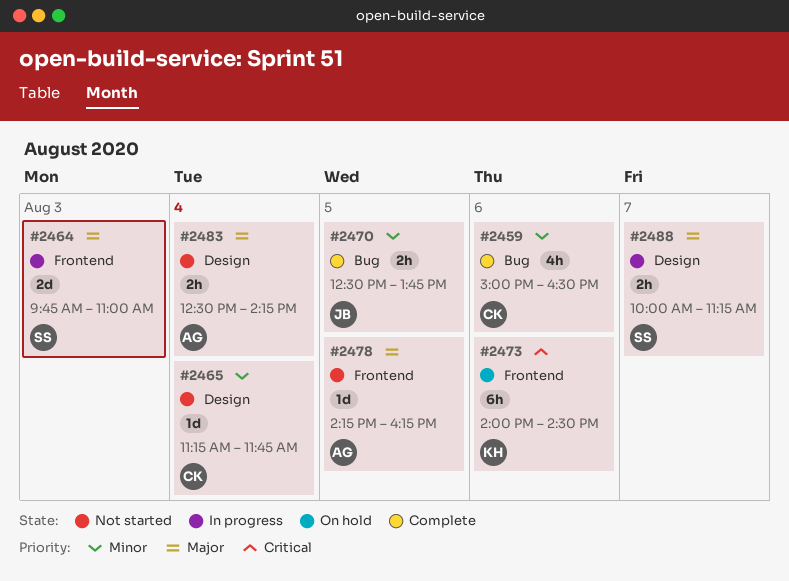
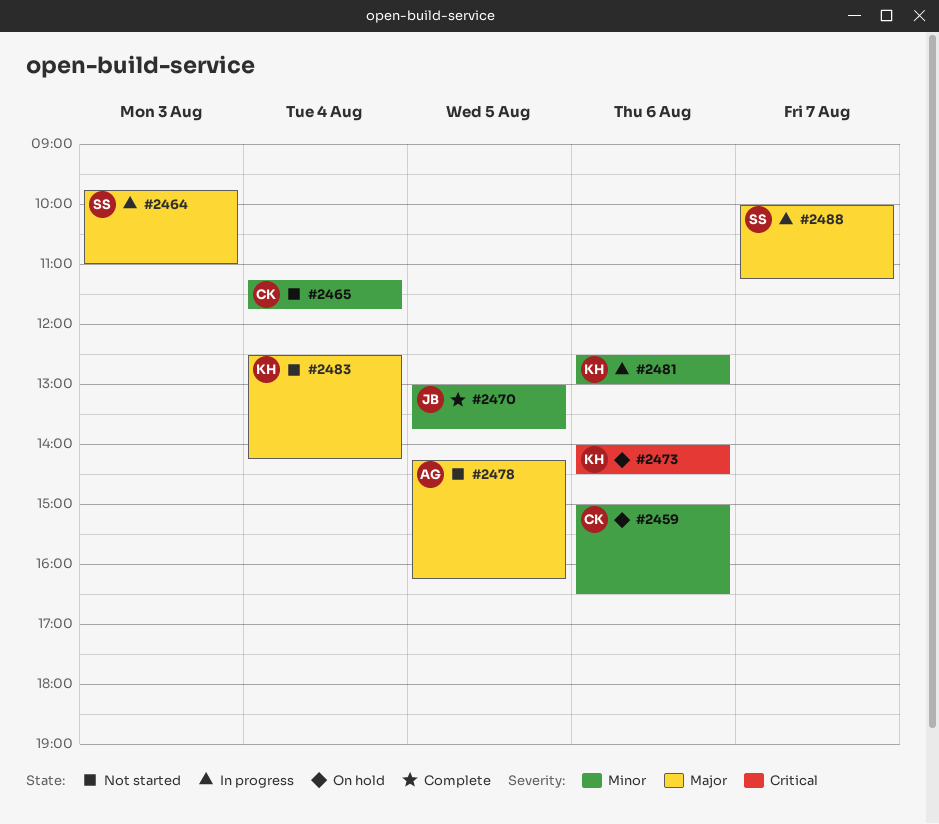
#2459, status: Complete -> On hold
#2470, begins: 12:30 -> 13:00
#2481: none -> present
#2483, owner: AG -> KH

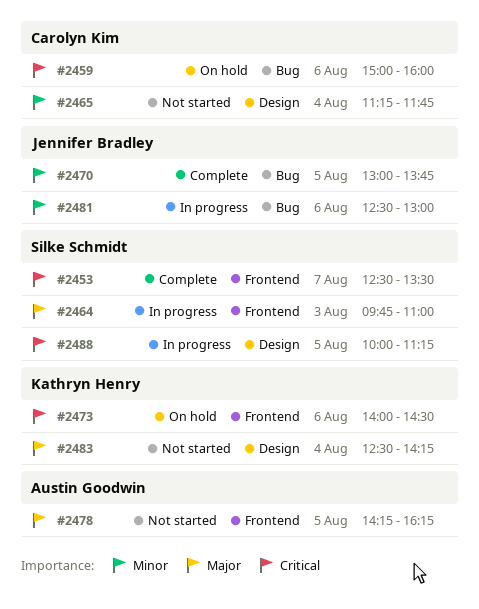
#2453: none -> present
#2459, priority: Minor -> Critical
#2459, ends: 16:30 -> 16:00
#2481, owner: Kathryn Henry -> Jennifer Bradley
#2488, priority: Major -> Critical
#2488, day: Aug 7 -> Aug 5

